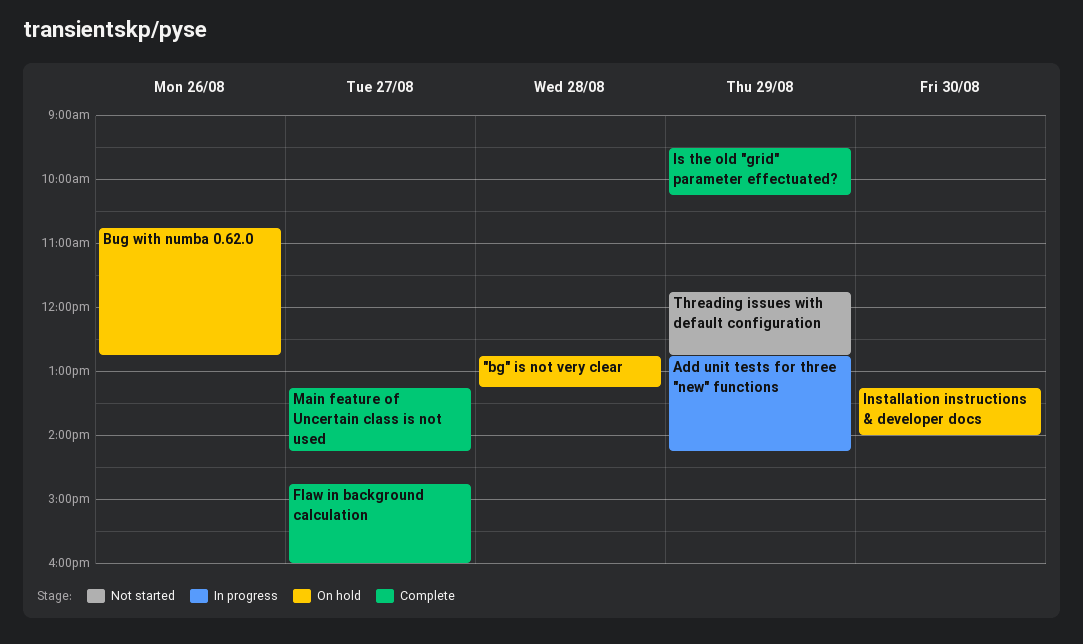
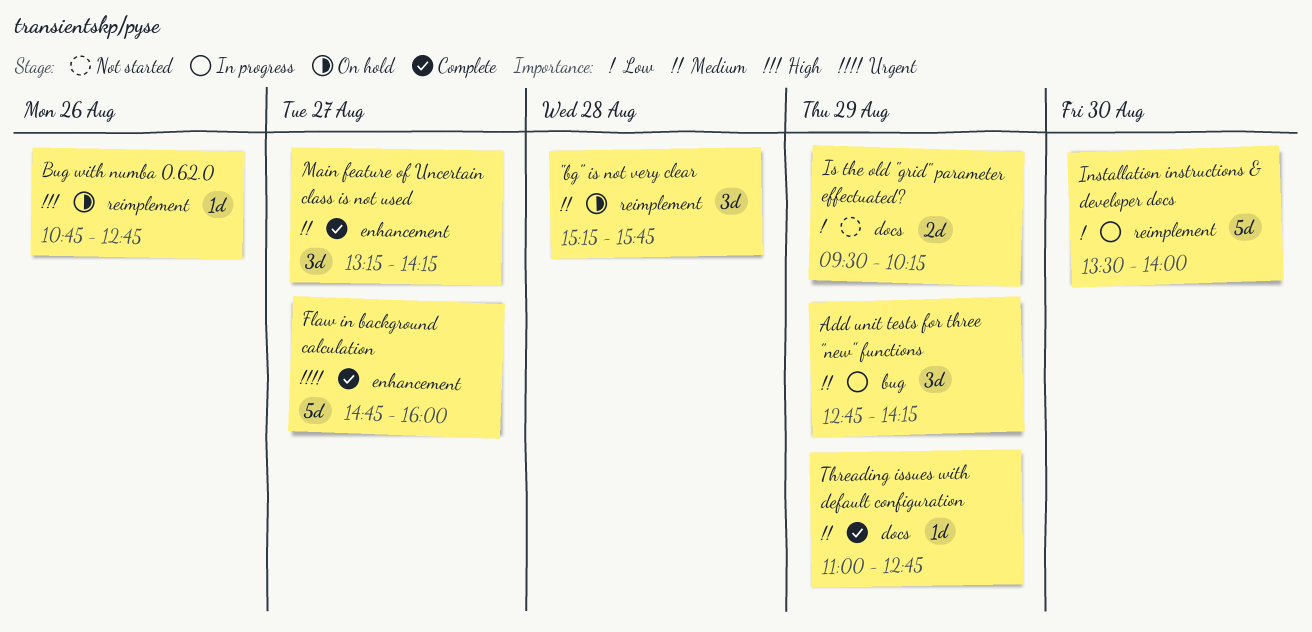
"bg" is not very clear, begins: 12:45 -> 15:15
"bg" is not very clear, ends: 13:15 -> 15:45
Installation instructions & developer docs, status: On hold -> In progress
Installation instructions & developer docs, begins: 13:15 -> 13:30
Is the old "grid" parameter effectuated?, status: Complete -> Not started
Threading issues with default configuration, status: Not started -> Complete
Threading issues with default configuration, begins: 11:45 -> 11:00

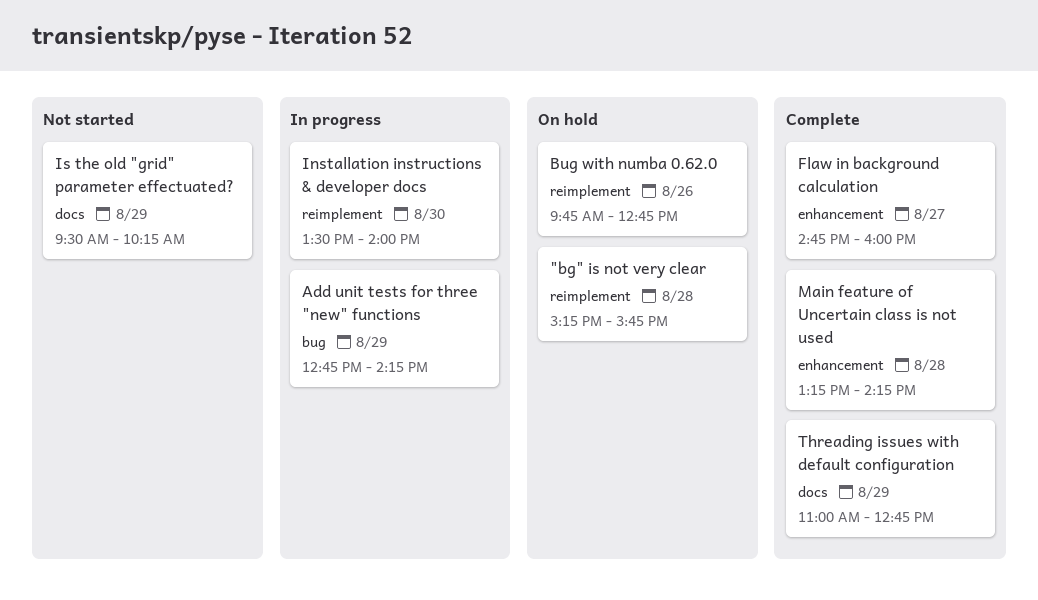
Bug with numba 0.62.0, begins: 10:45 -> 09:45
Main feature of Uncertain class is not used, day: Aug 27 -> Aug 28

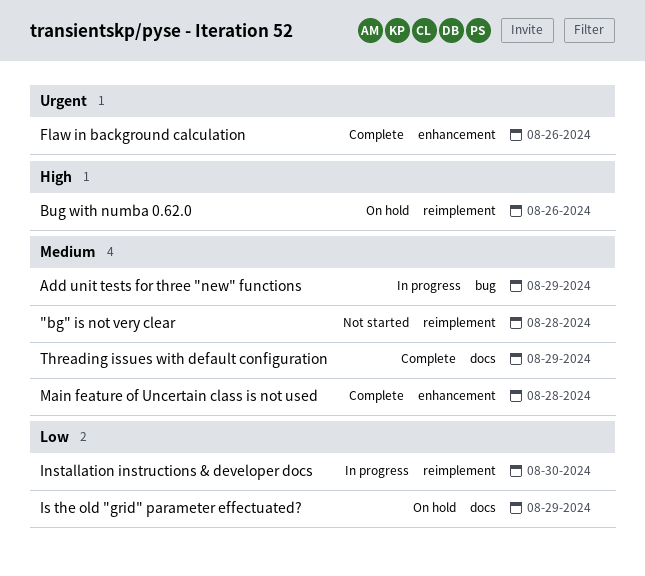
"bg" is not very clear, status: On hold -> Not started
Flaw in background calculation, day: Aug 27 -> Aug 26
Is the old "grid" parameter effectuated?, status: Not started -> On hold

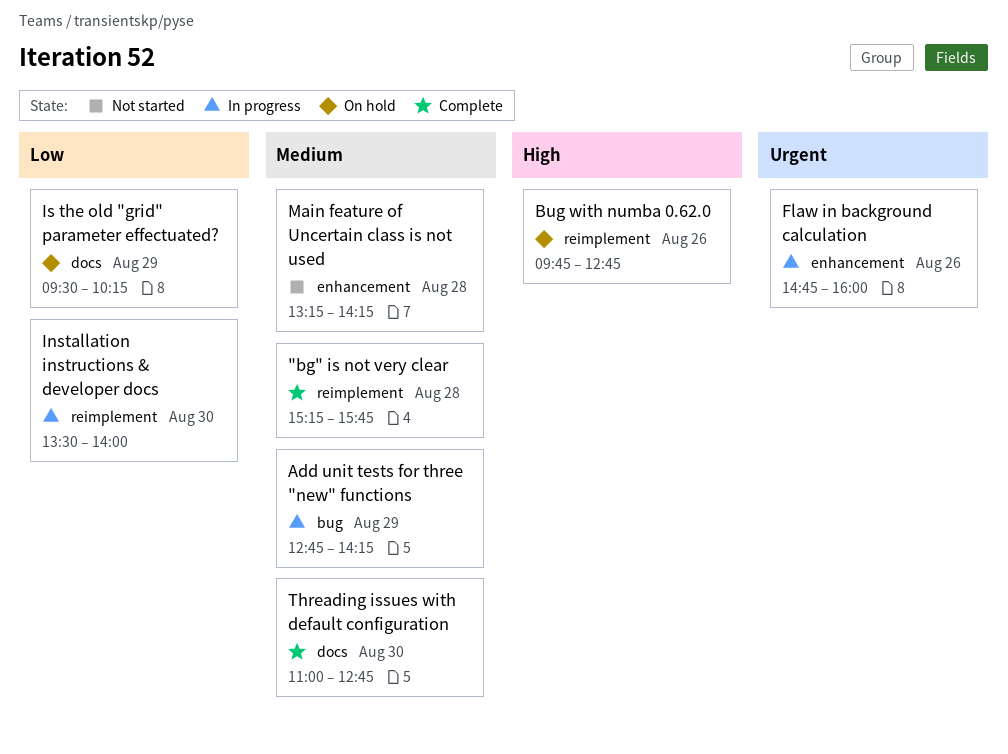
"bg" is not very clear, status: Not started -> Complete
Flaw in background calculation, status: Complete -> In progress
Main feature of Uncertain class is not used, status: Complete -> Not started
Threading issues with default configuration, day: Aug 29 -> Aug 30

